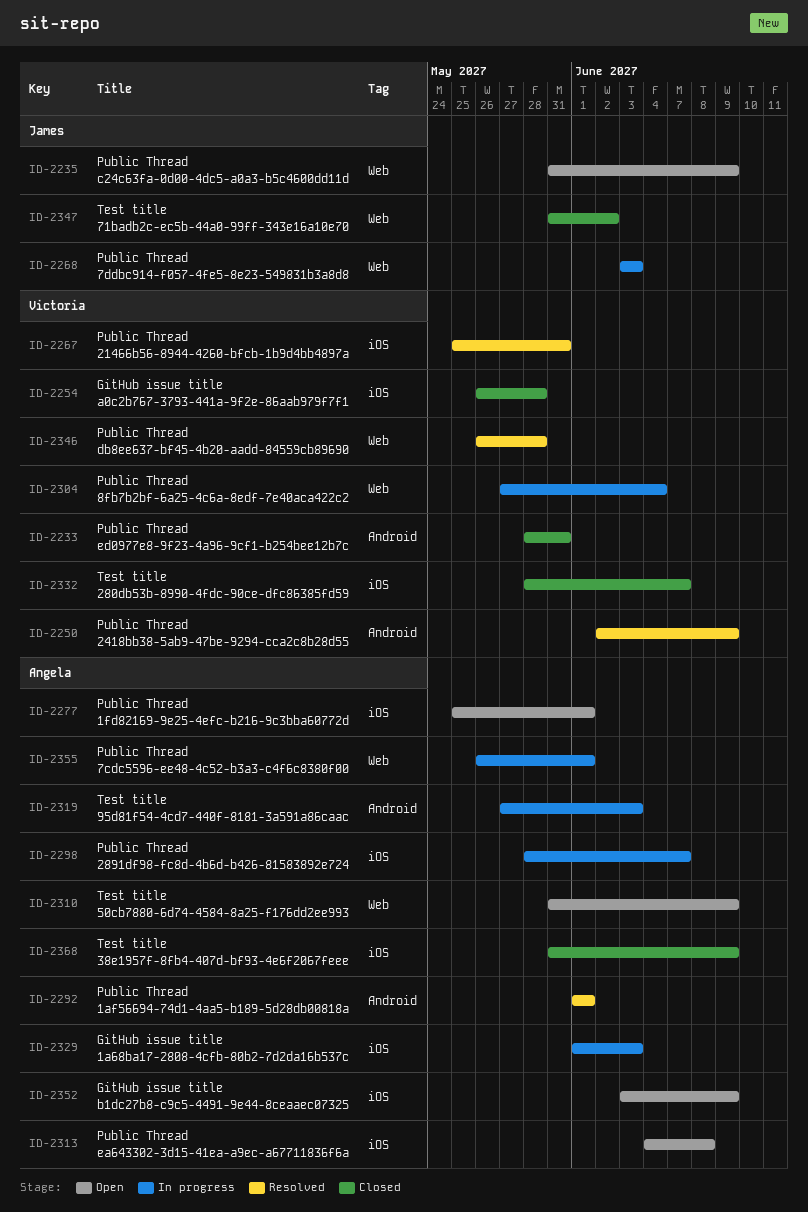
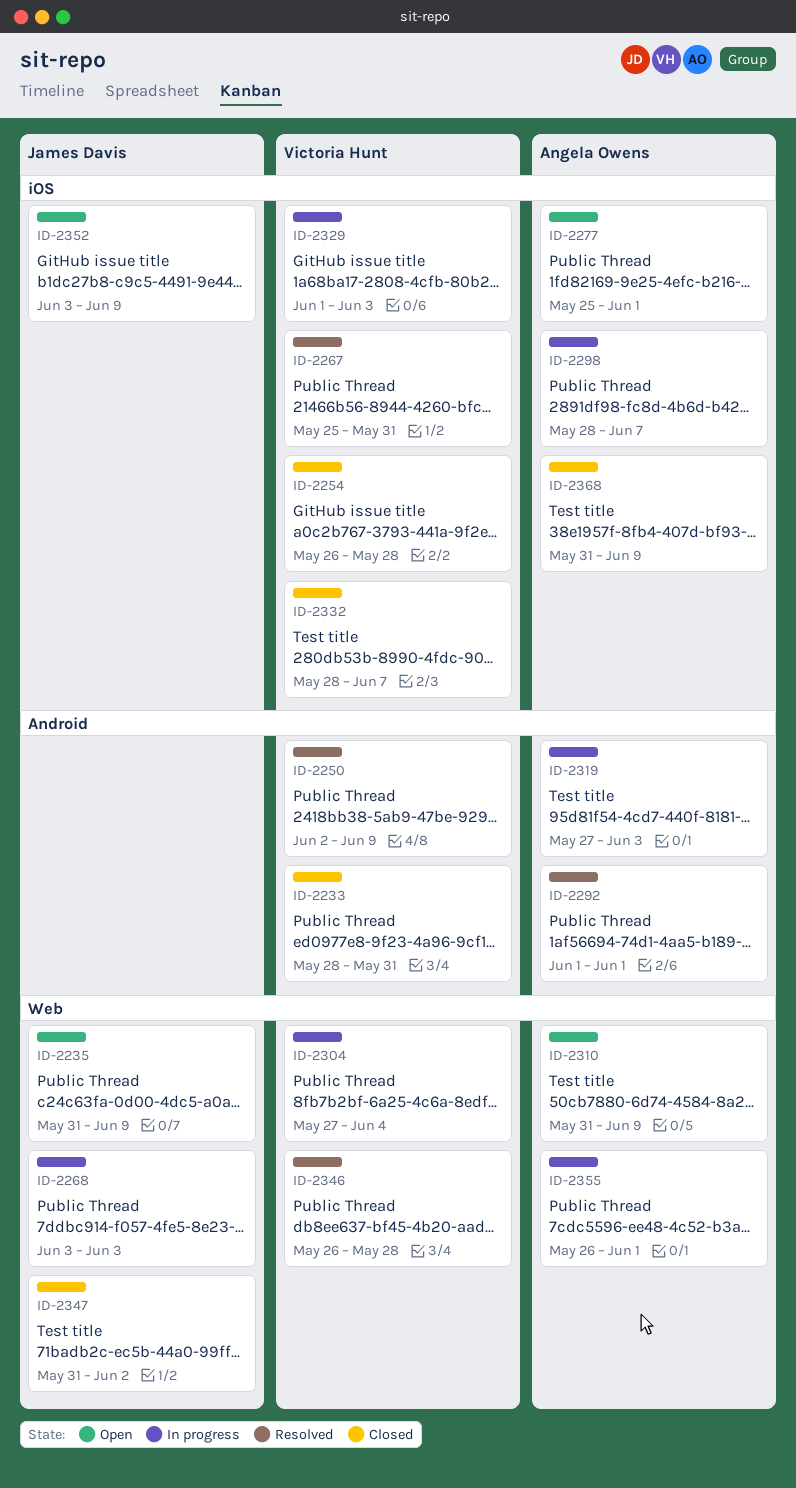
ID-2313: present -> none
ID-2329, owner: Angela Owens -> Victoria Hunt
ID-2352, owner: Angela Owens -> James Davis

